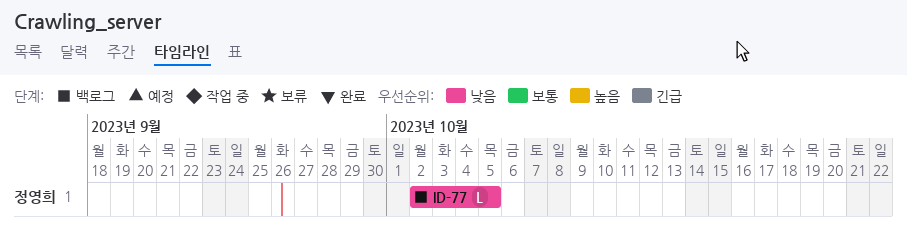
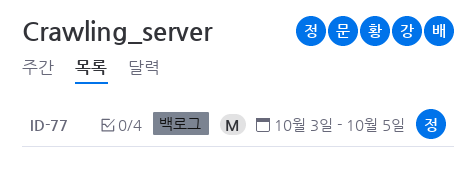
ID-77, estimate: L -> M
ID-77, start: Oct 2 -> Oct 3

